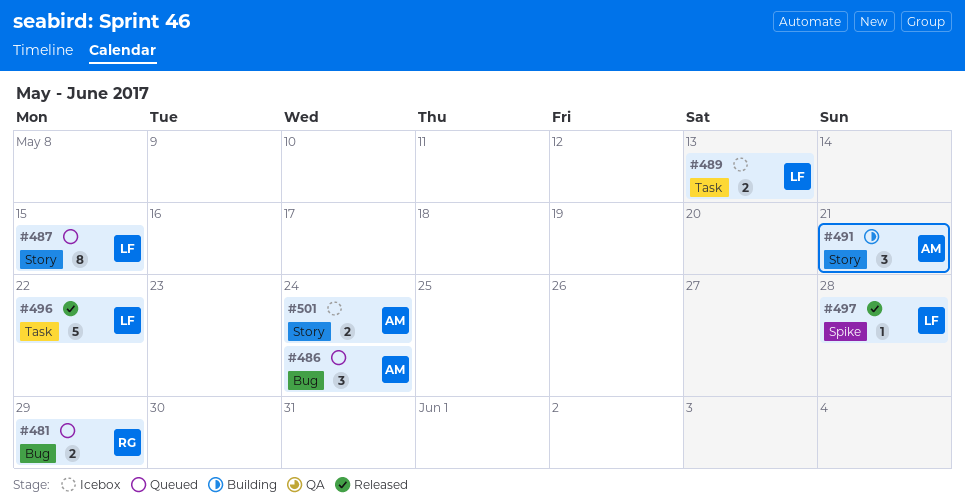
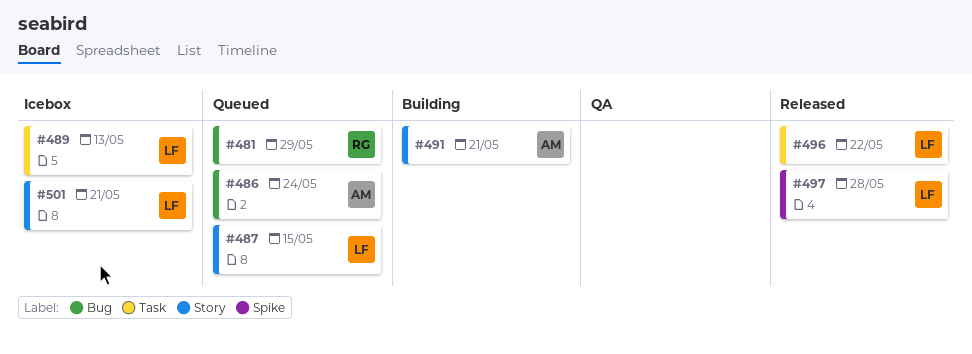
#501, owner: AM -> LF
#501, due: May 24 -> May 21

